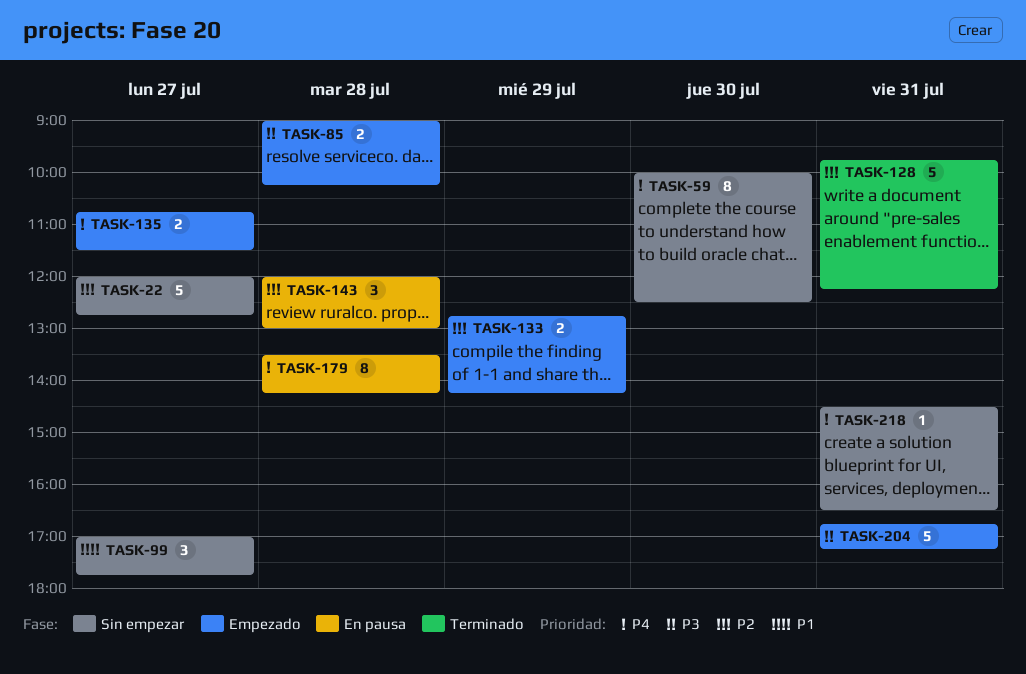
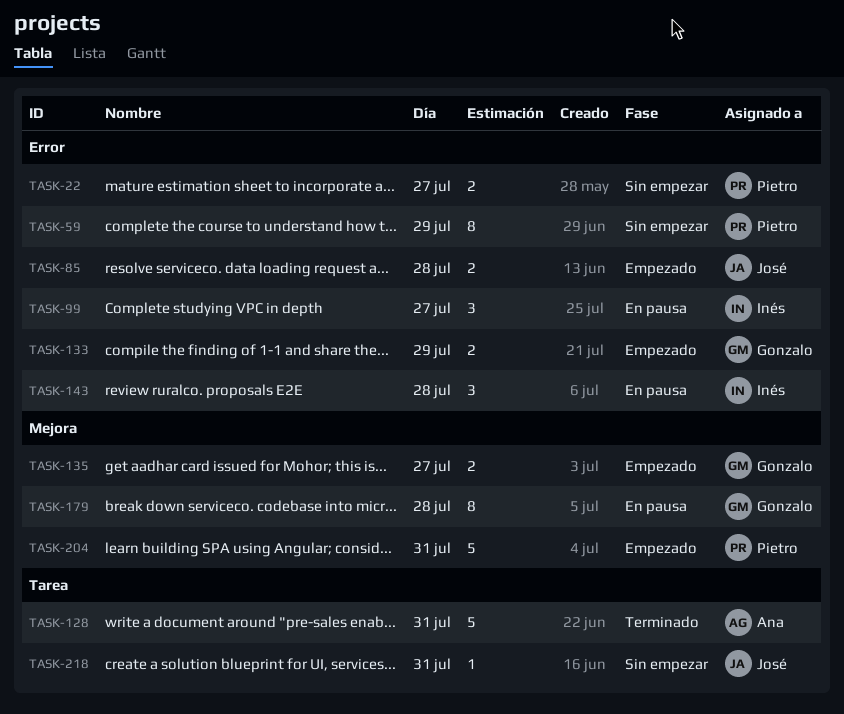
TASK-22, estimate: 5 -> 2
TASK-59, day: Jul 30 -> Jul 29
TASK-99, status: Sin empezar -> En pausa

